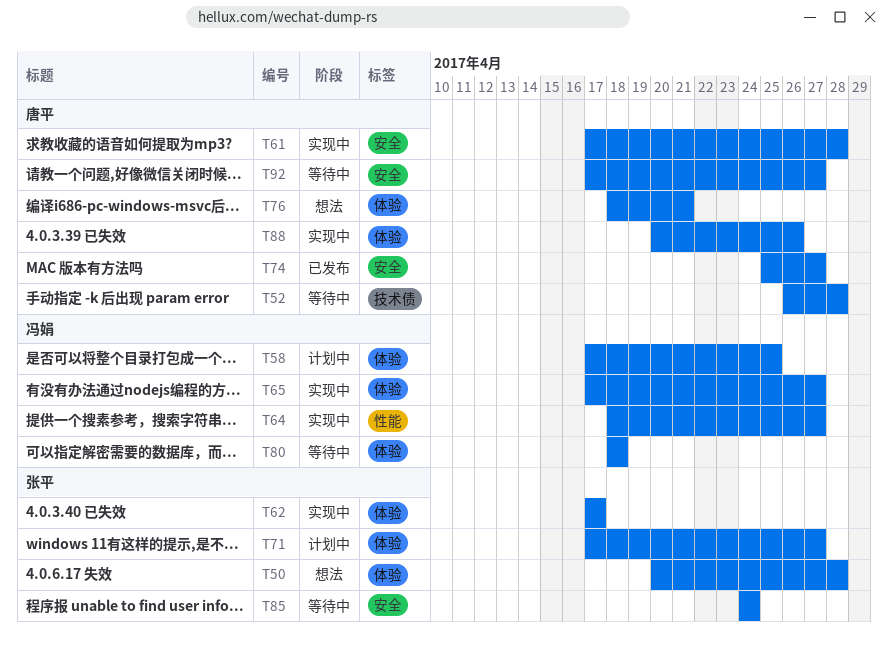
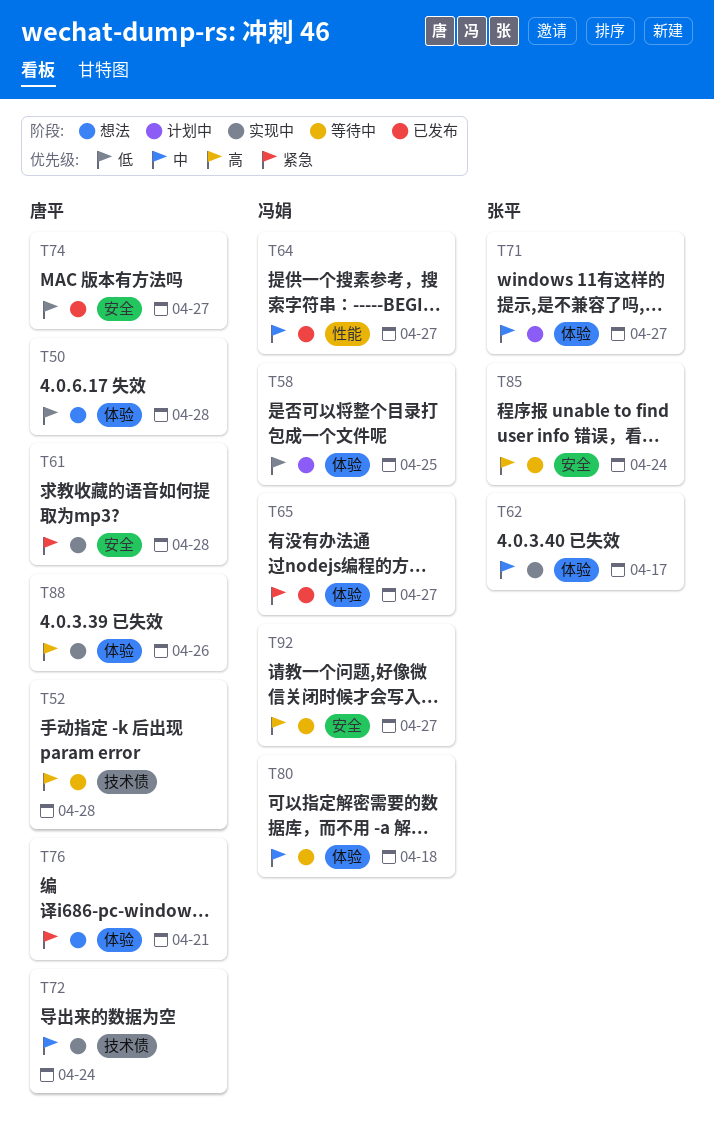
T50, owner: 张平 -> 唐平
T64, status: 实现中 -> 已发布
T65, status: 实现中 -> 已发布
T72: none -> present
T92, owner: 唐平 -> 冯娟

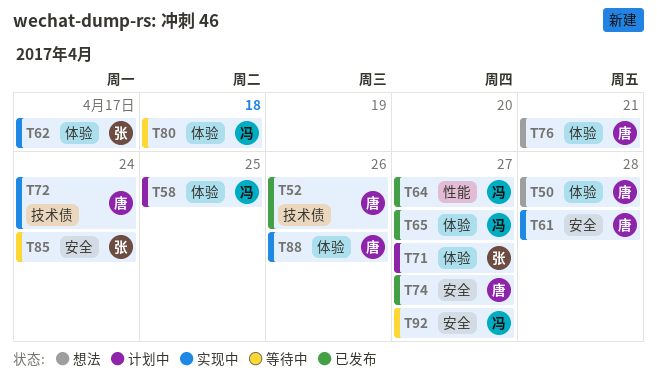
T52, status: 等待中 -> 已发布
T52, due: Apr 28 -> Apr 26

